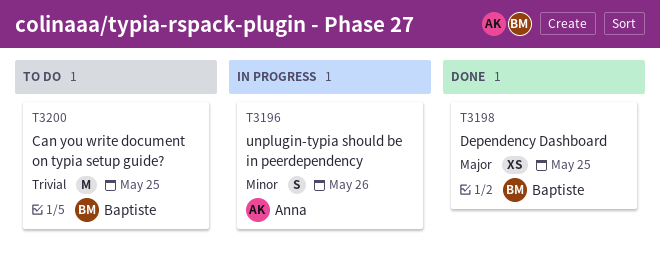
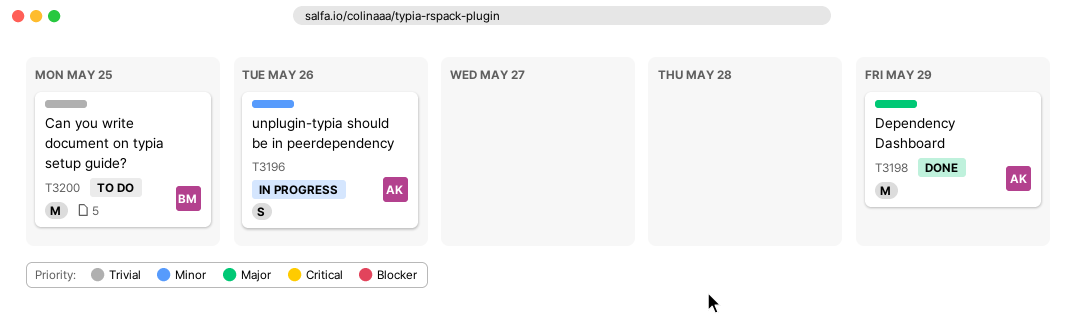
T3198, owner: Baptiste -> Anna
T3198, estimate: XS -> M
T3198, due: May 25 -> May 29

